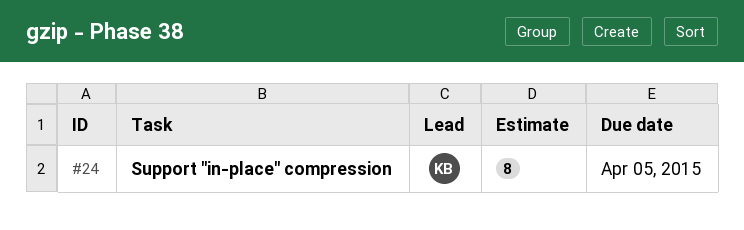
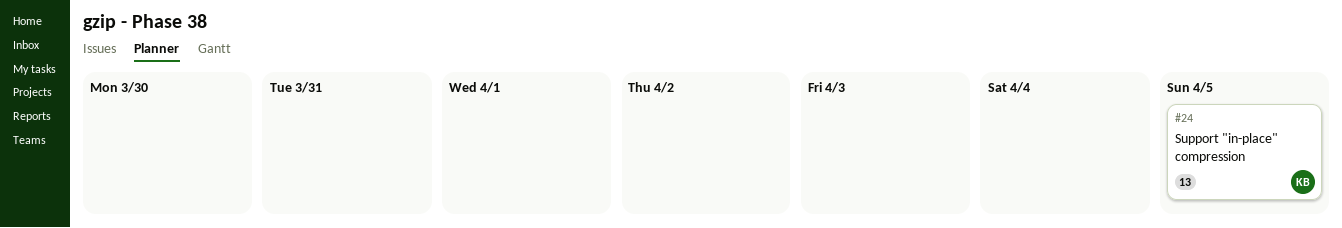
#24, estimate: 8 -> 13

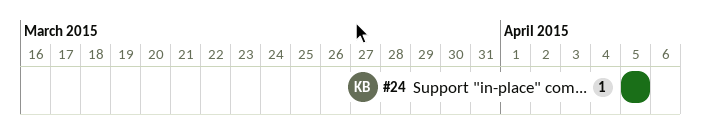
#24, estimate: 13 -> 1

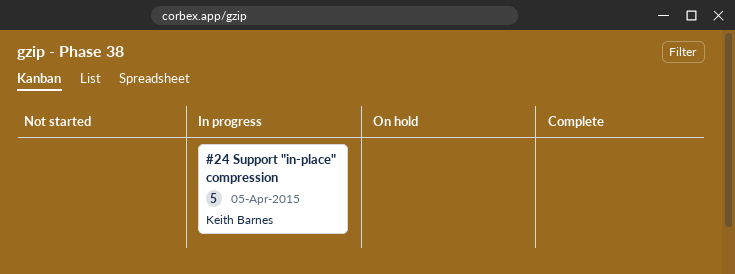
#24, estimate: 1 -> 5

